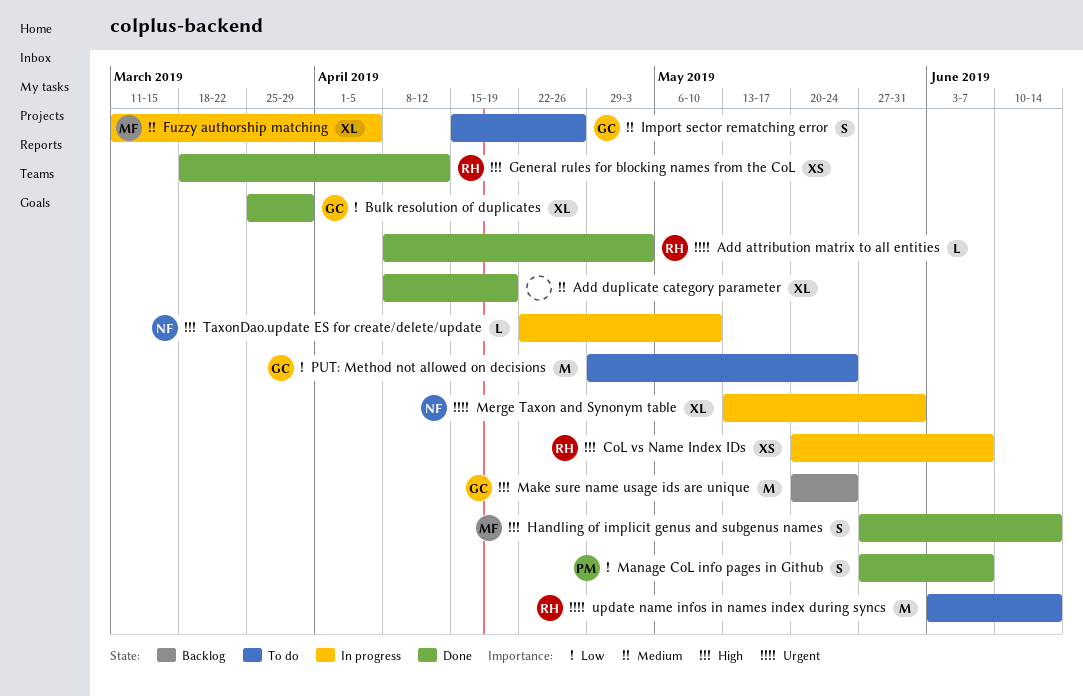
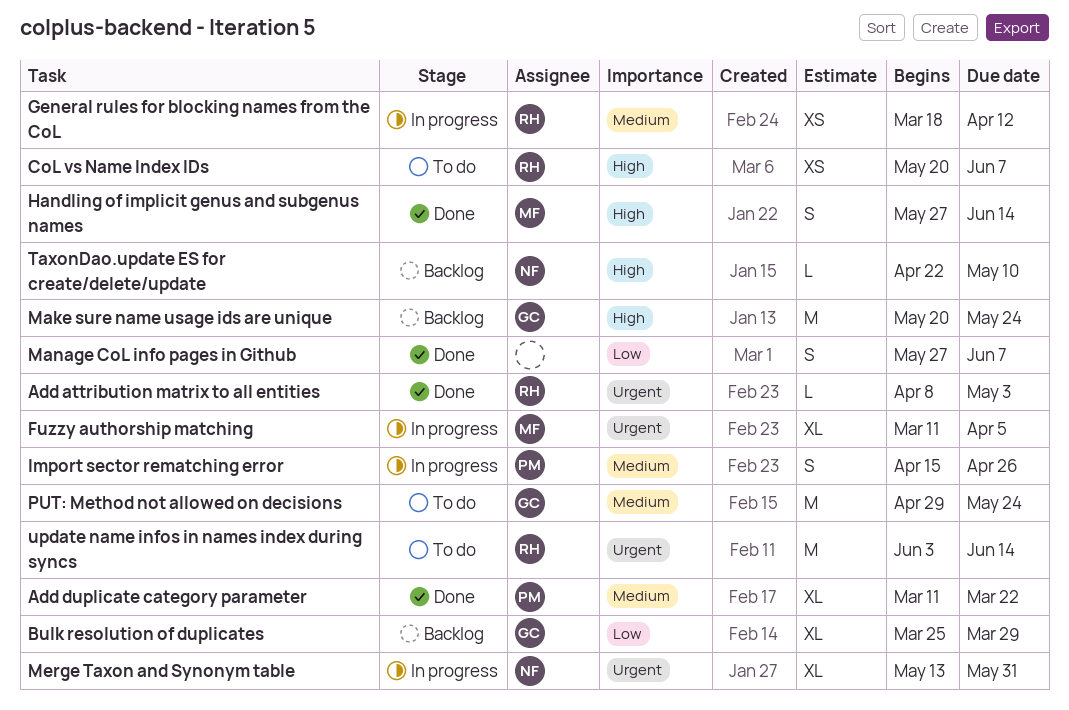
Add duplicate category parameter, owner: none -> PM
Add duplicate category parameter, start: Apr 8 -> Mar 11
Add duplicate category parameter, due: Apr 19 -> Mar 22
Bulk resolution of duplicates, status: Done -> Backlog
CoL vs Name Index IDs, status: In progress -> To do
Fuzzy authorship matching, priority: Medium -> Urgent
General rules for blocking names from the CoL, status: Done -> In progress
General rules for blocking names from the CoL, priority: High -> Medium
Import sector rematching error, status: To do -> In progress
Import sector rematching error, owner: GC -> PM
Manage CoL info pages in Github, owner: PM -> none
PUT: Method not allowed on decisions, priority: Low -> Medium
TaxonDao.update ES for create/delete/update, status: In progress -> Backlog

